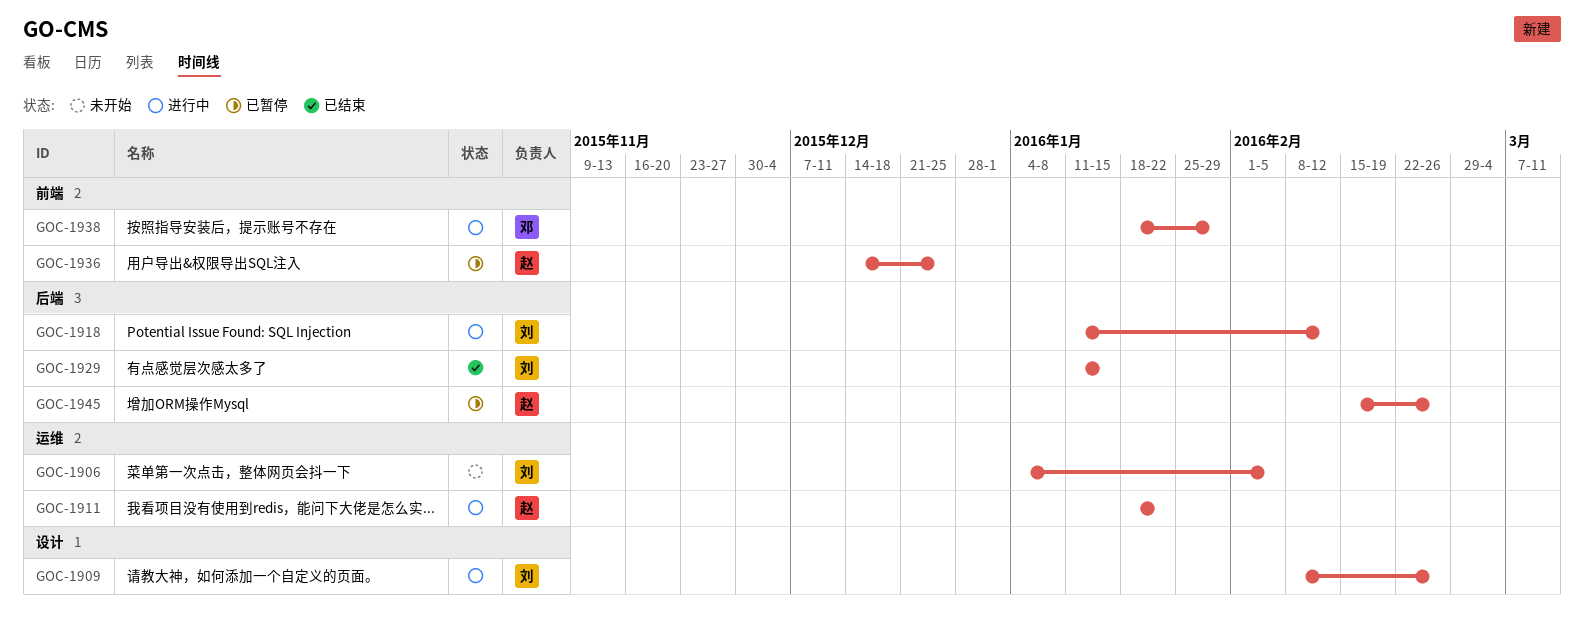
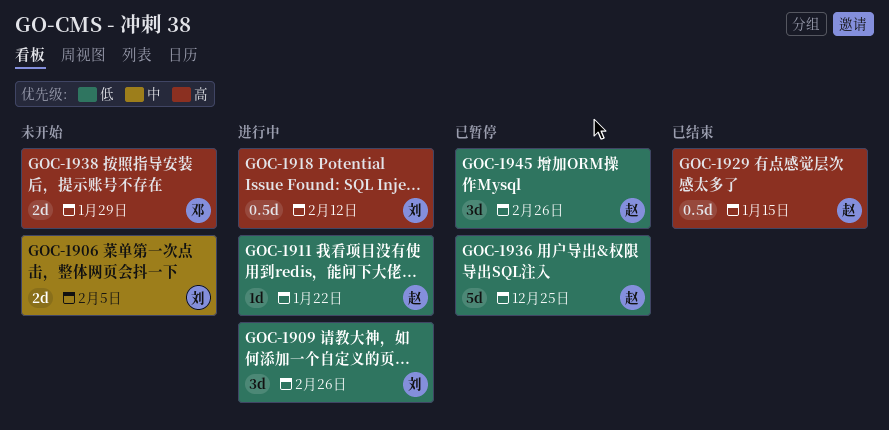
GOC-1929, owner: 刘 -> 赵
GOC-1938, status: 进行中 -> 未开始

